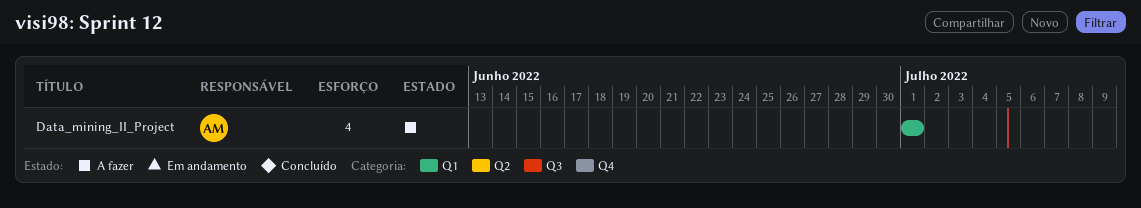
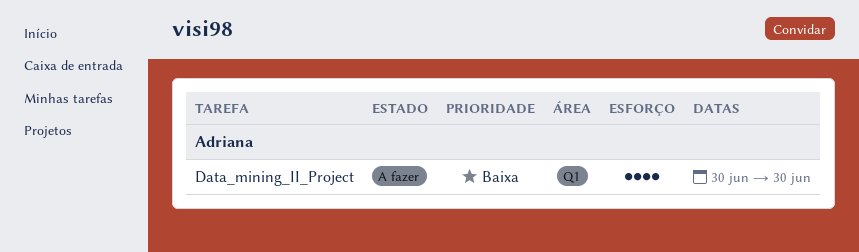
Data_mining_II_Project, start: Jul 1 -> Jun 30
Data_mining_II_Project, due: Jul 1 -> Jun 30

